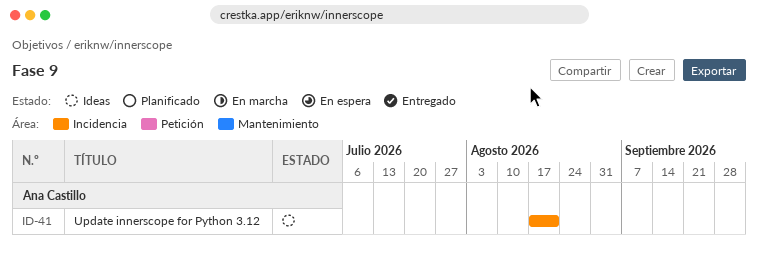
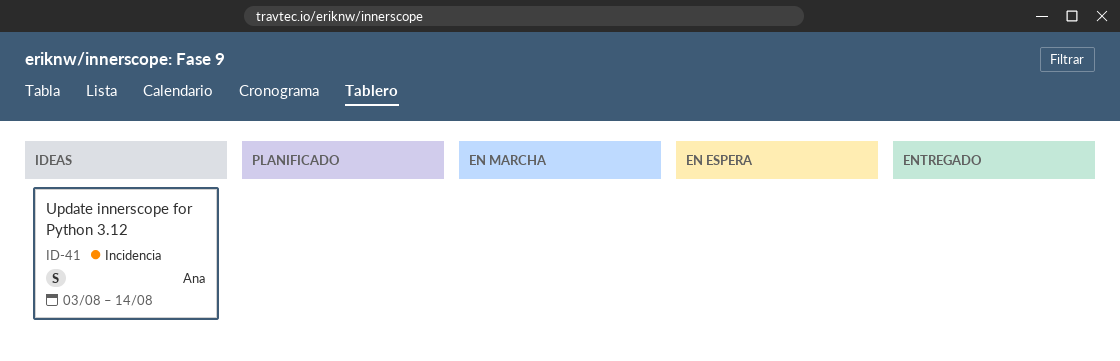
ID-41, start: Aug 17 -> Aug 3
ID-41, due: Aug 21 -> Aug 14

